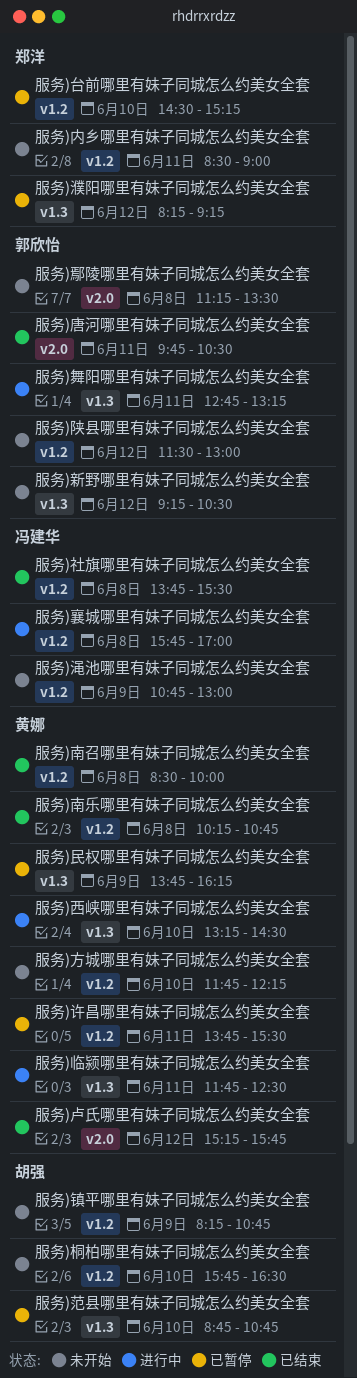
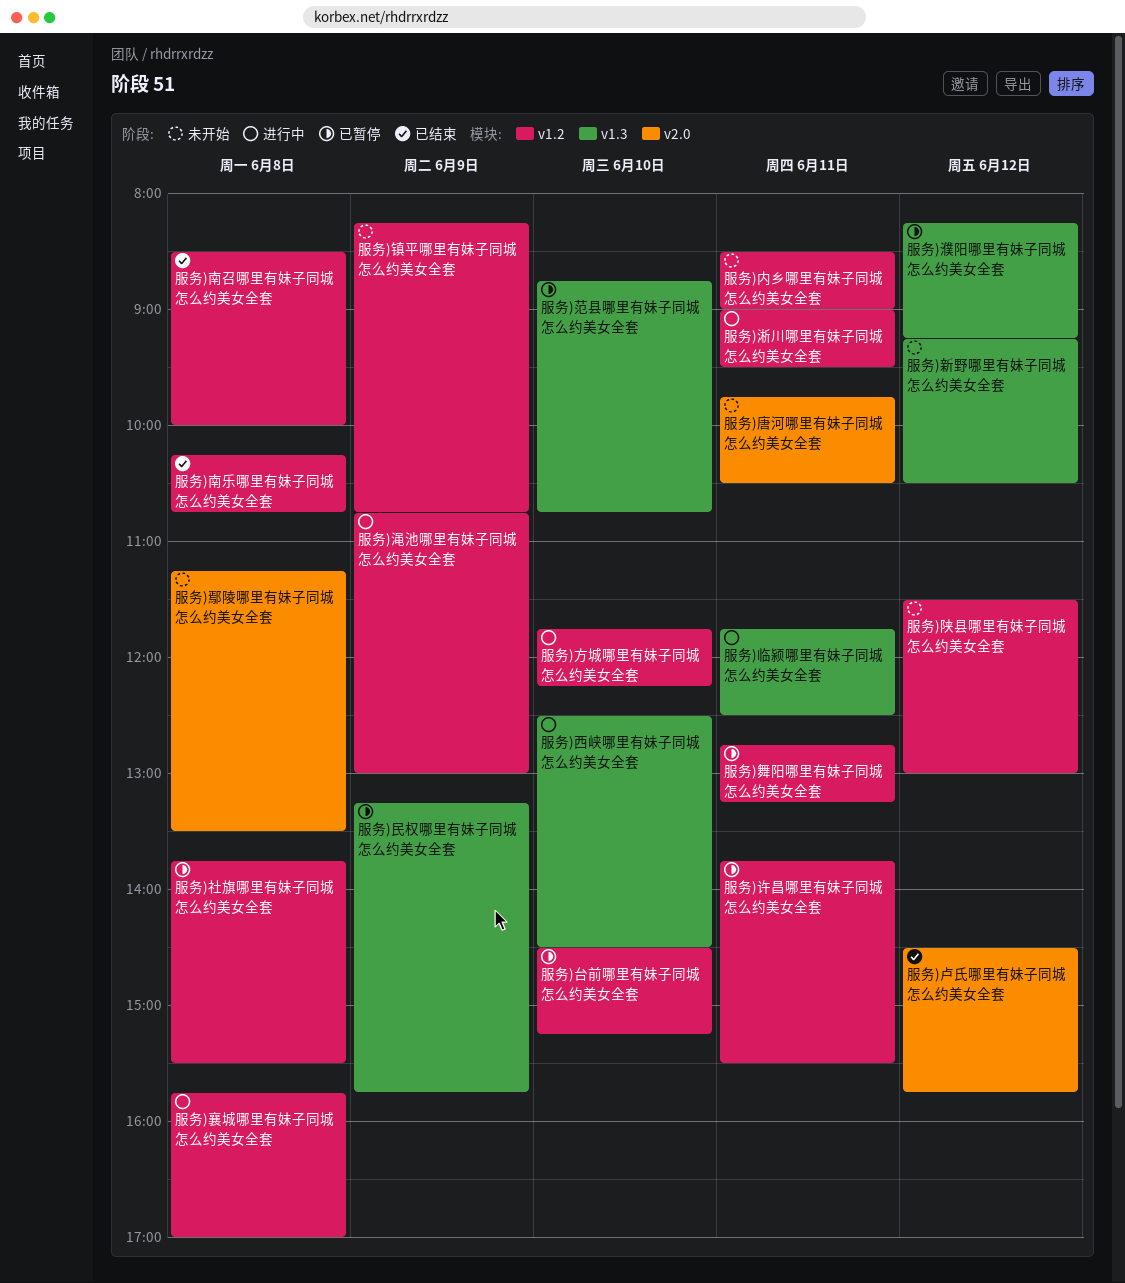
服务)卢氏哪里有妹子同城怎么约美女全套, begins: 15:15 -> 14:30
服务)唐河哪里有妹子同城怎么约美女全套, status: 已结束 -> 未开始
服务)方城哪里有妹子同城怎么约美女全套, status: 未开始 -> 进行中
服务)桐柏哪里有妹子同城怎么约美女全套: present -> none
服务)民权哪里有妹子同城怎么约美女全套, begins: 13:45 -> 13:15
服务)民权哪里有妹子同城怎么约美女全套, ends: 16:15 -> 15:45
服务)淅川哪里有妹子同城怎么约美女全套: none -> present
服务)渑池哪里有妹子同城怎么约美女全套, status: 未开始 -> 进行中
服务)社旗哪里有妹子同城怎么约美女全套, status: 已结束 -> 已暂停
服务)舞阳哪里有妹子同城怎么约美女全套, status: 进行中 -> 已暂停
服务)舞阳哪里有妹子同城怎么约美女全套, label: v1.3 -> v1.2
服务)西峡哪里有妹子同城怎么约美女全套, begins: 13:15 -> 12:30

